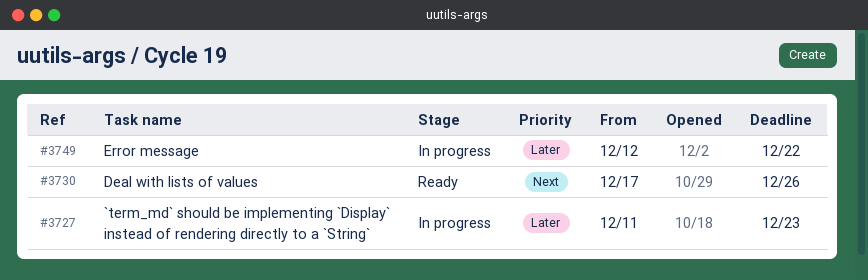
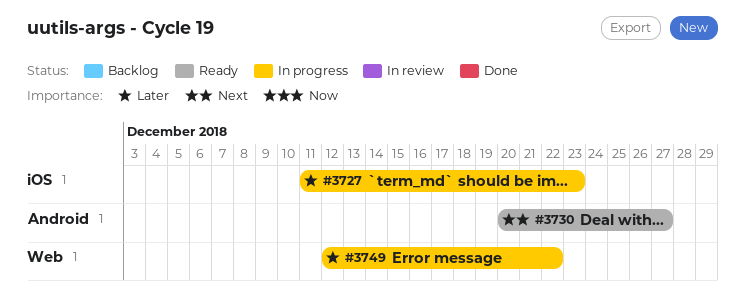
#3730, start: Dec 17 -> Dec 20
#3730, due: Dec 26 -> Dec 27

